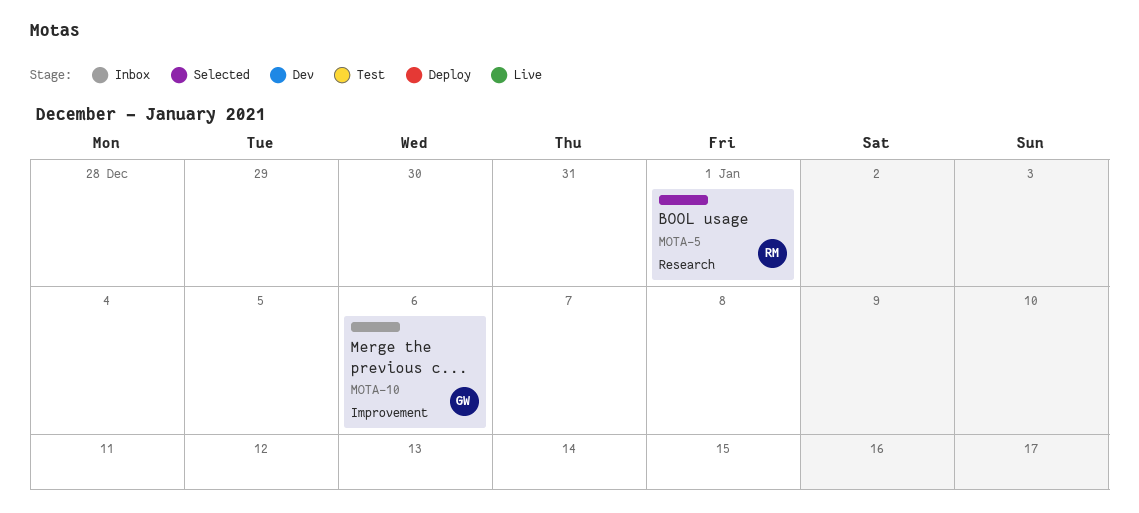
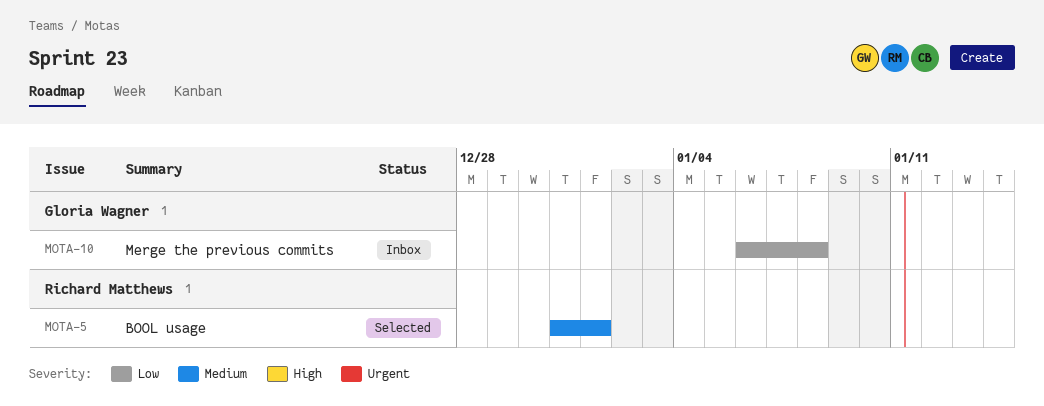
MOTA-10, due: Jan 6 -> Jan 8

